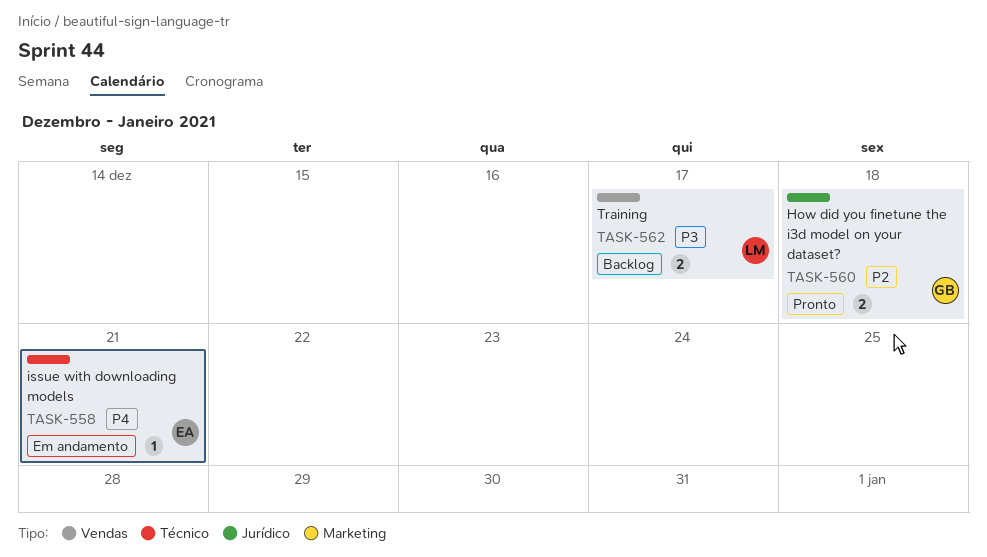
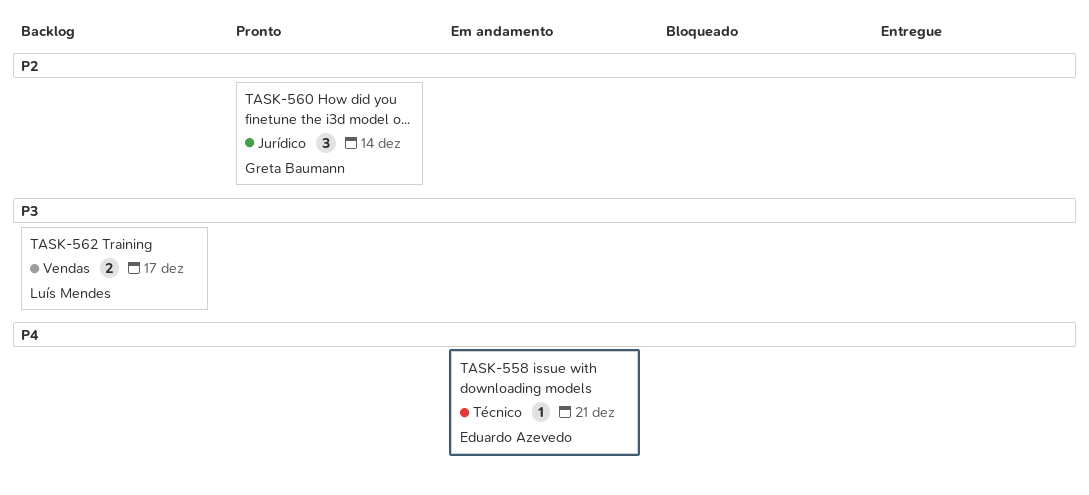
TASK-560, estimate: 2 -> 3
TASK-560, due: Dec 18 -> Dec 14

